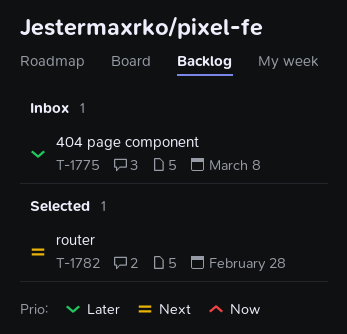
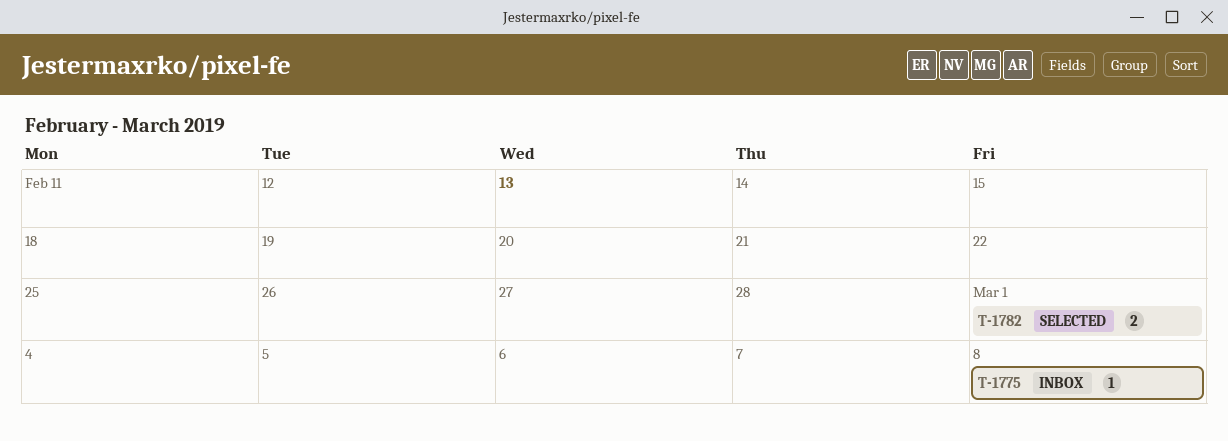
T-1782, due: Feb 28 -> Mar 1

